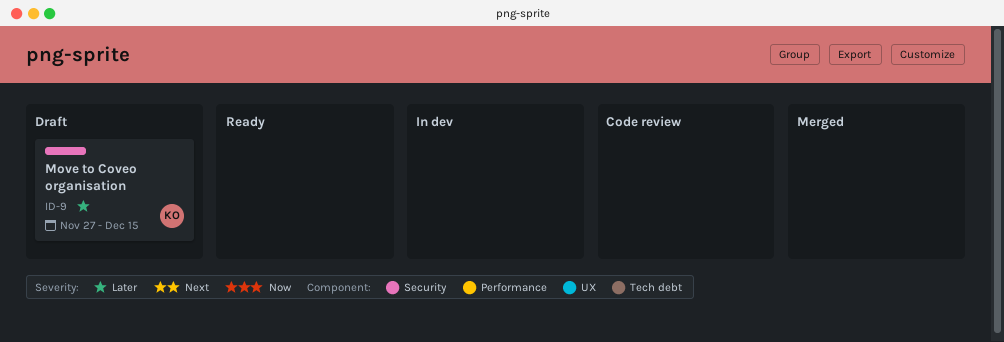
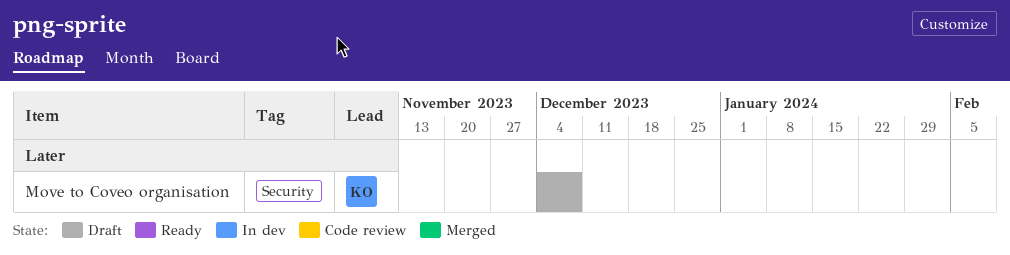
Move to Coveo organisation, start: Nov 27 -> Dec 4
Move to Coveo organisation, due: Dec 15 -> Dec 8

